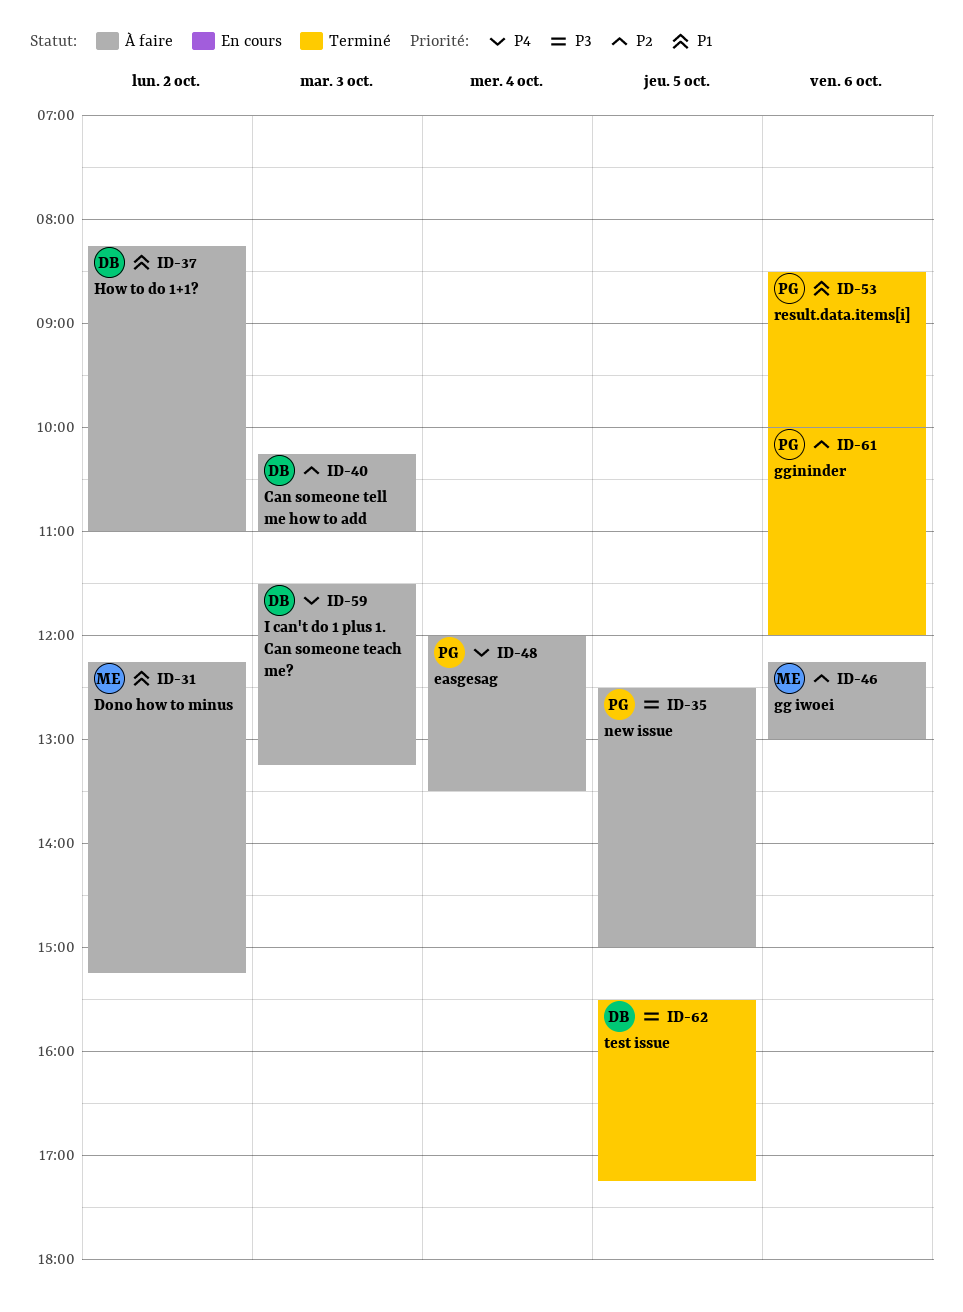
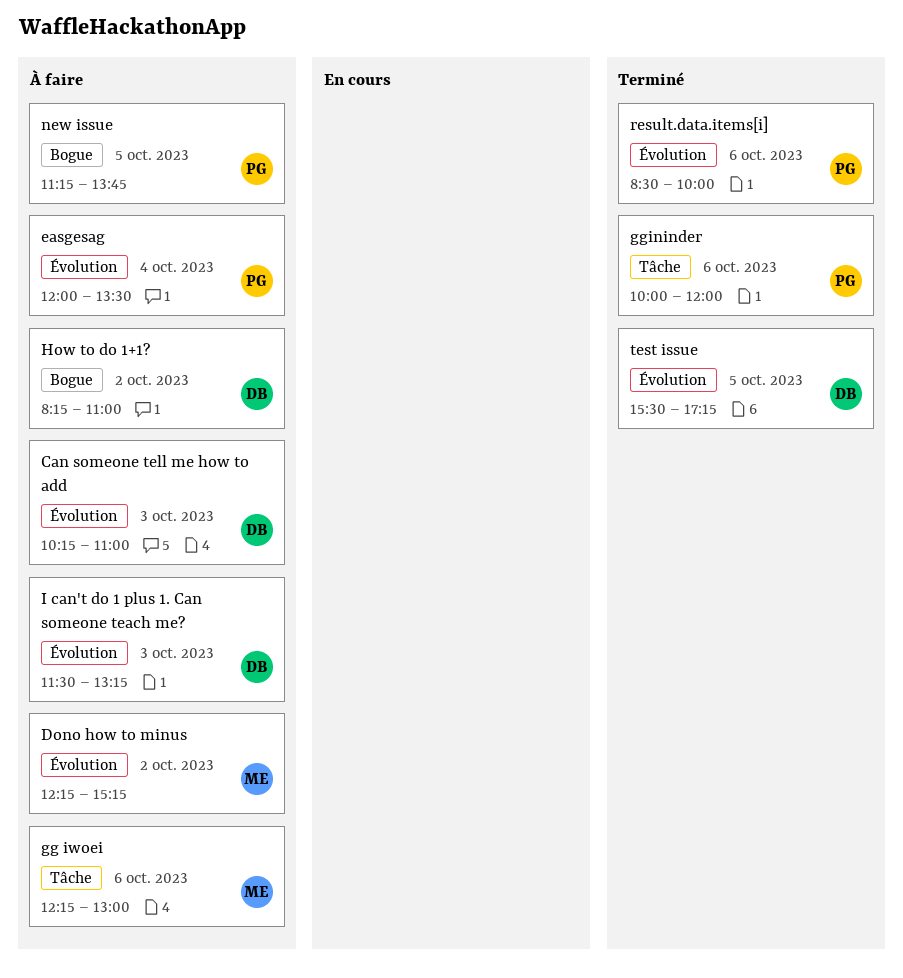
new issue, begins: 12:30 -> 11:15
new issue, ends: 15:00 -> 13:45

